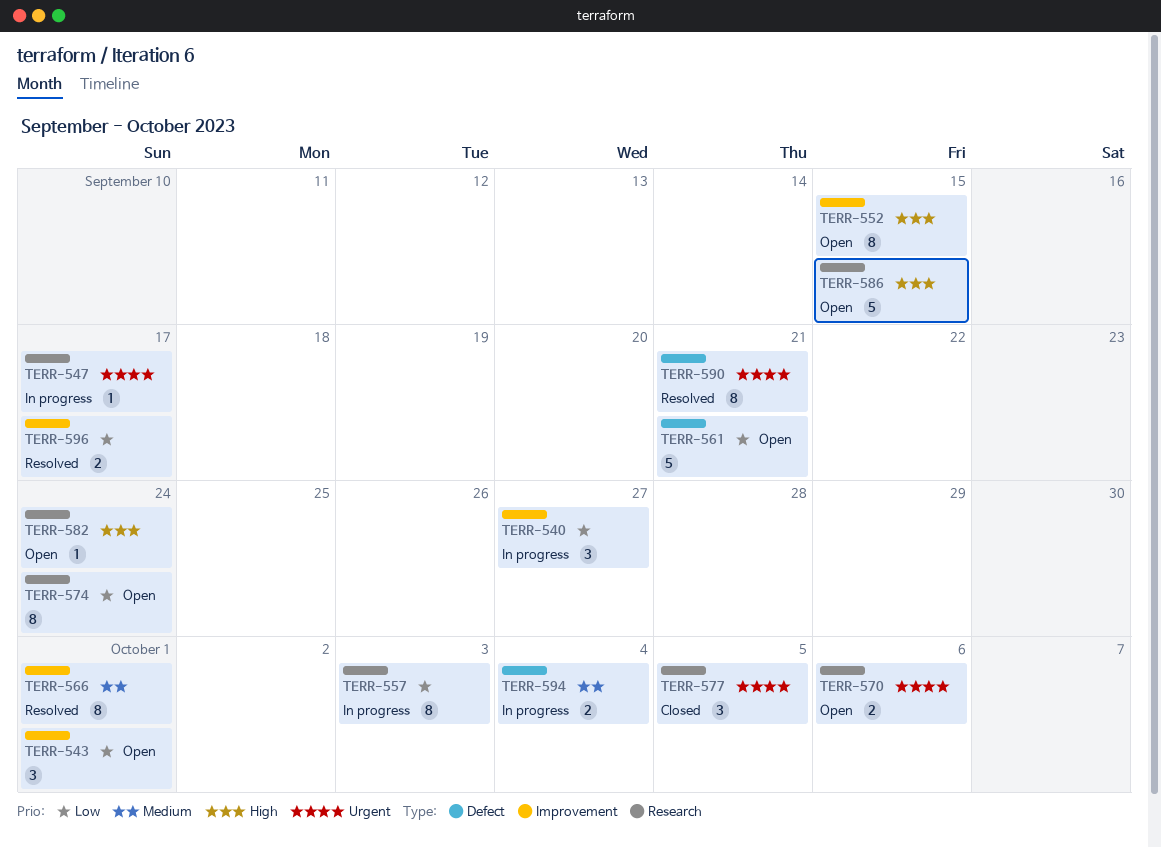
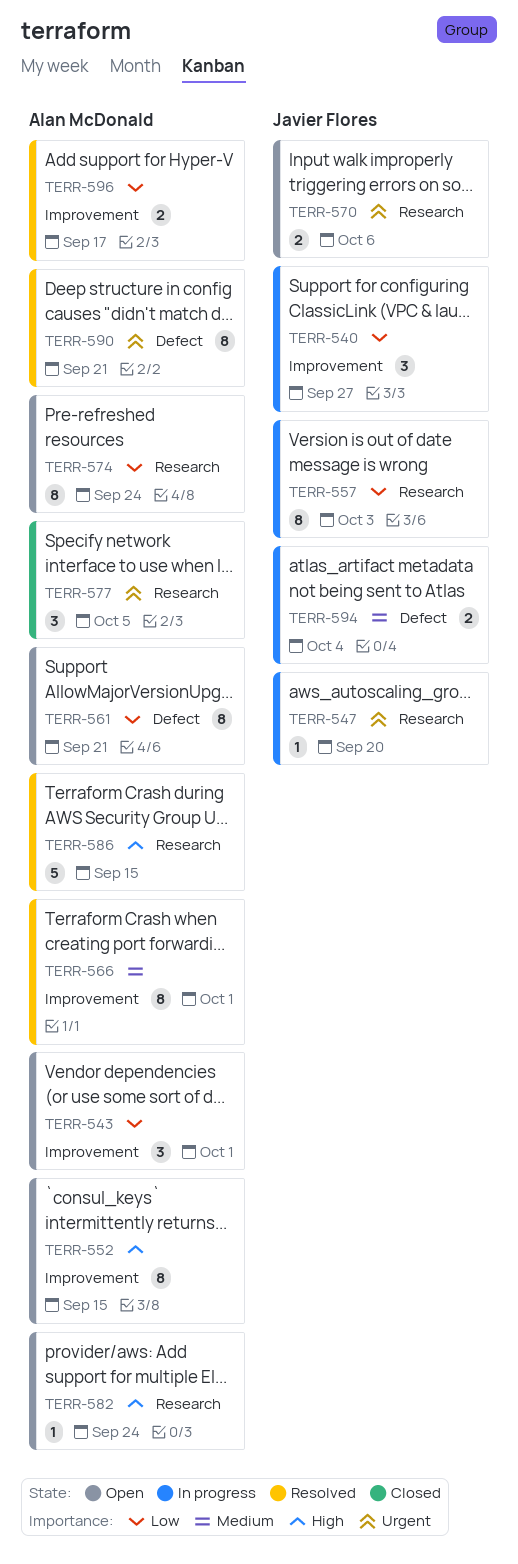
TERR-547, due: Sep 17 -> Sep 20
TERR-561, estimate: 5 -> 8
TERR-586, status: Open -> Resolved

